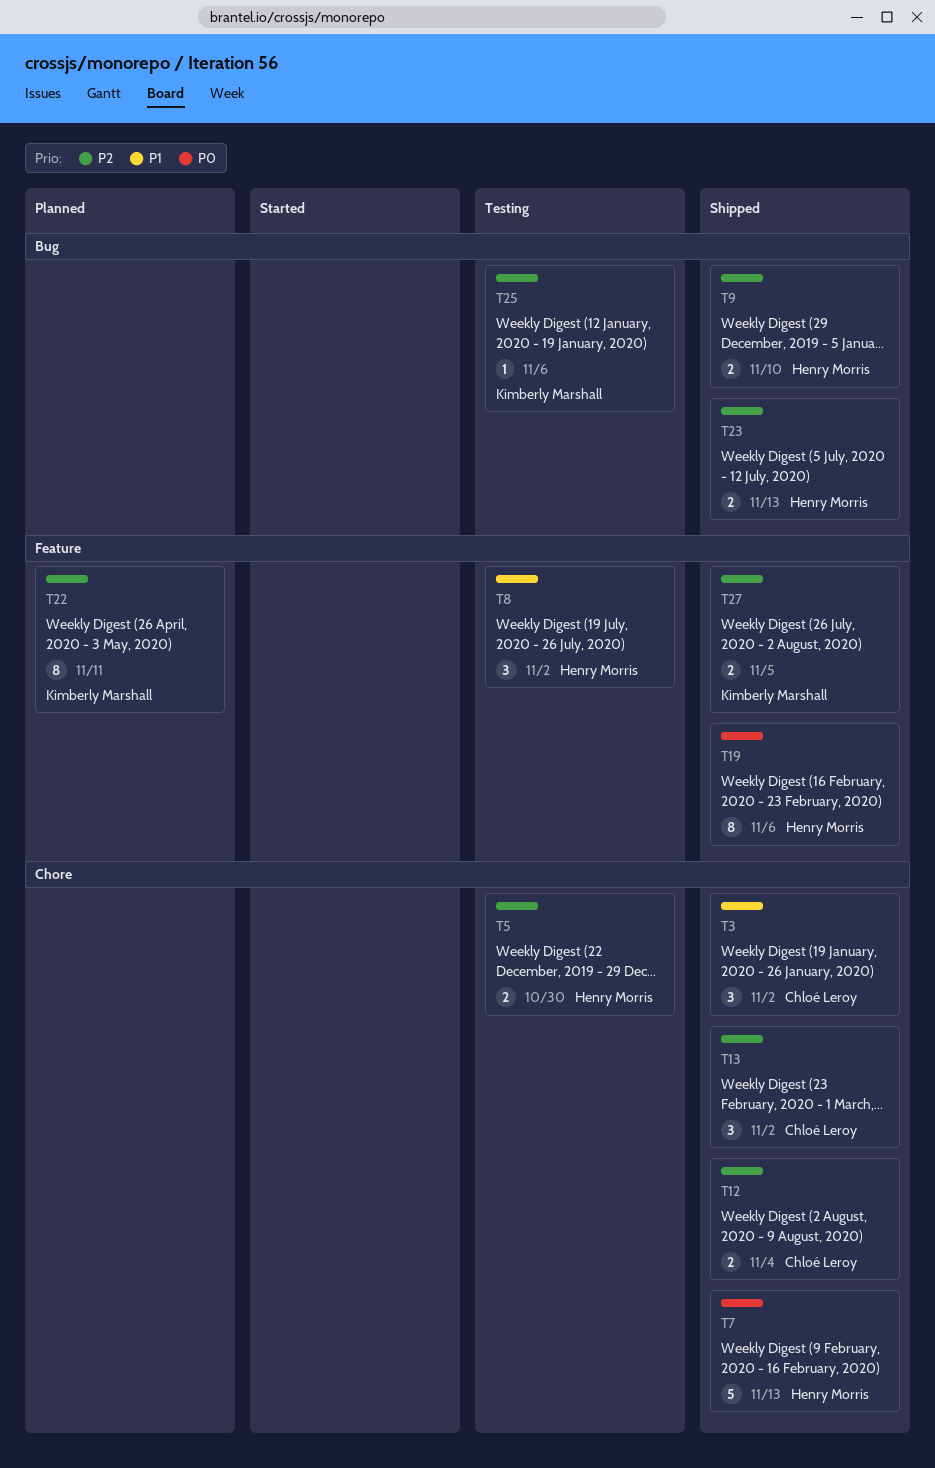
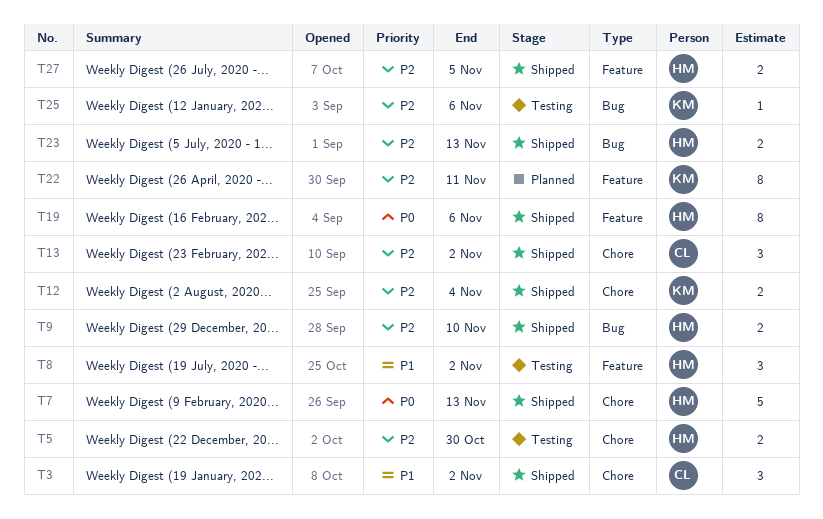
T12, owner: Chloé Leroy -> Kimberly Marshall
T27, owner: Kimberly Marshall -> Henry Morris

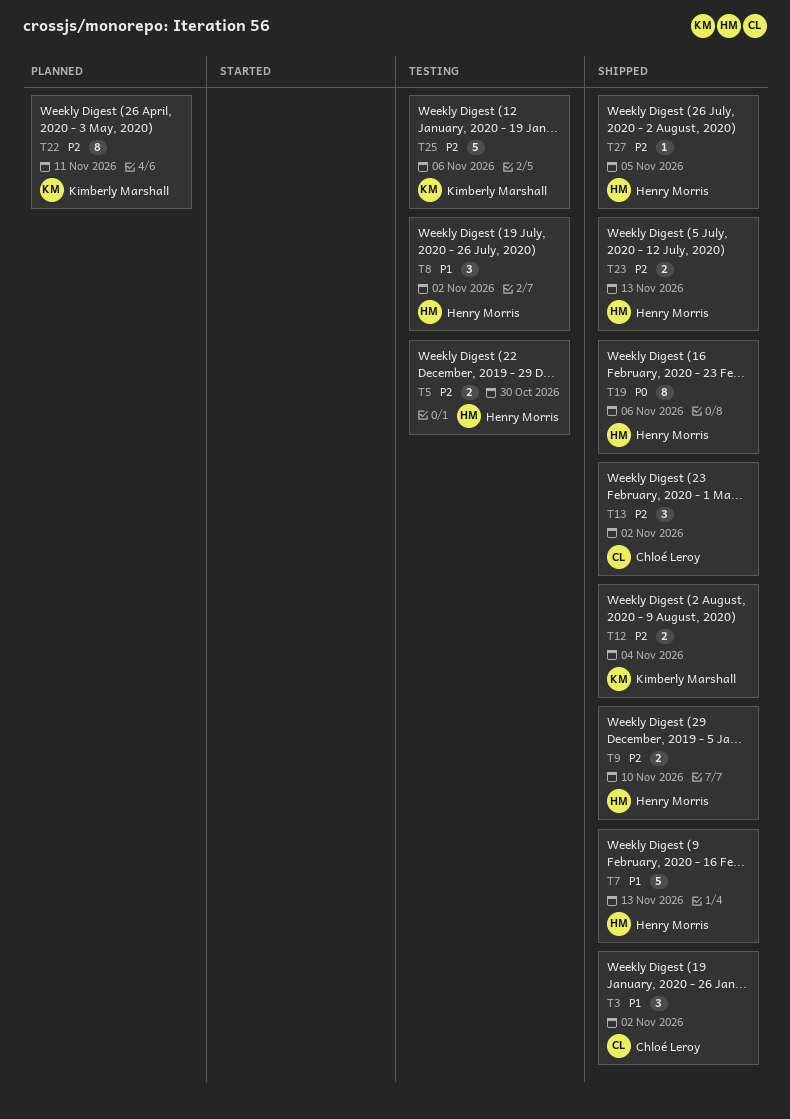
T7, priority: P0 -> P1
T25, estimate: 1 -> 5
T27, estimate: 2 -> 1

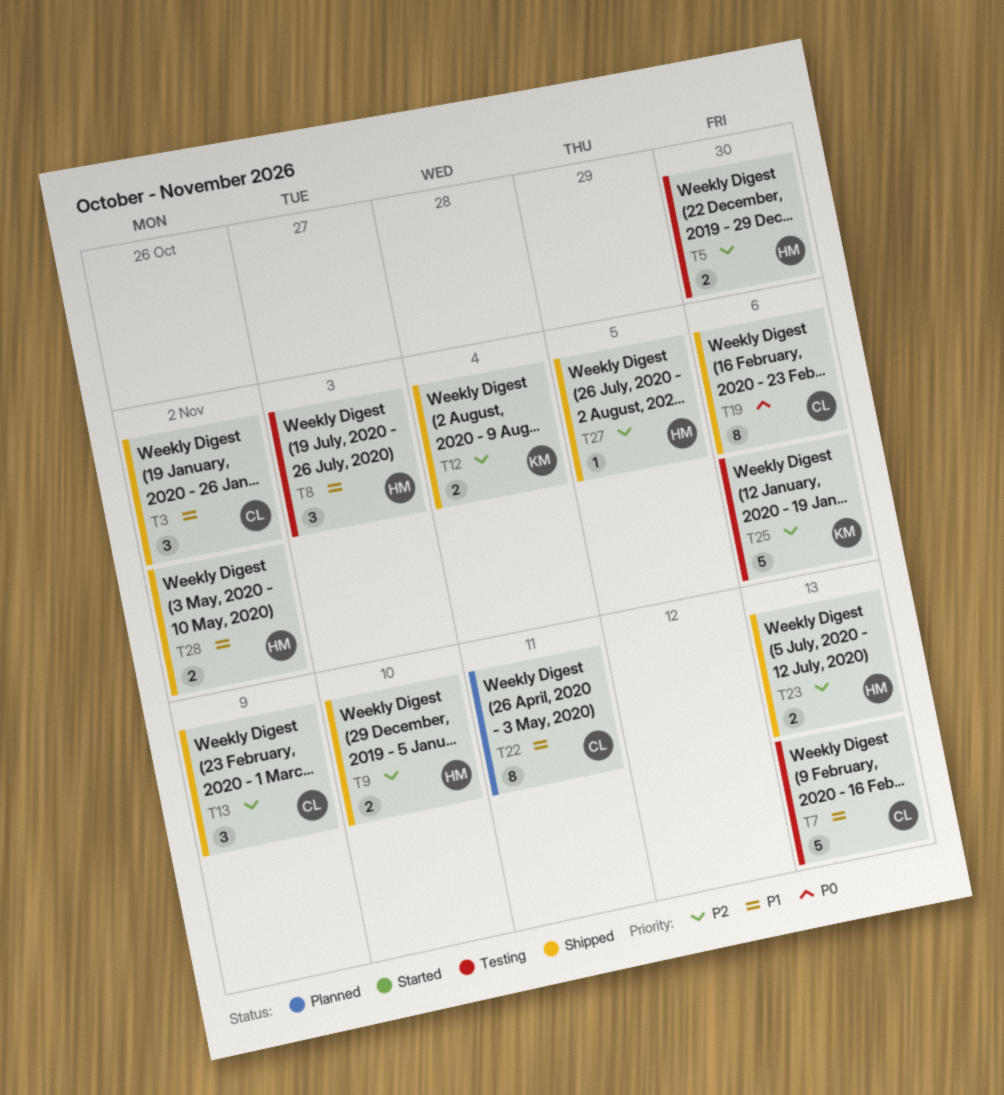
T7, status: Shipped -> Testing
T7, owner: Henry Morris -> Chloé Leroy
T8, due: Nov 2 -> Nov 3
T13, due: Nov 2 -> Nov 9
T19, owner: Henry Morris -> Chloé Leroy
T22, owner: Kimberly Marshall -> Chloé Leroy
T22, priority: P2 -> P1
T28: none -> present

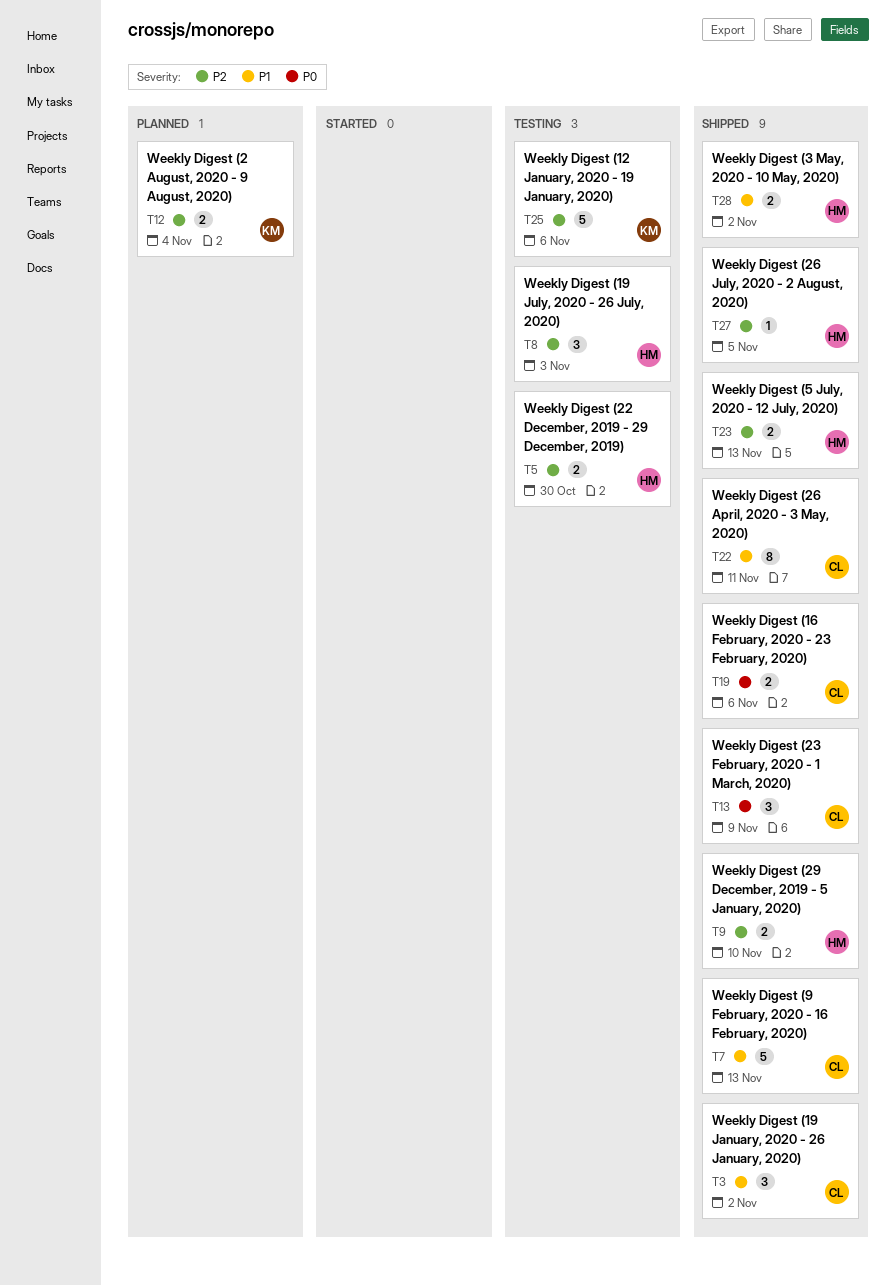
T7, status: Testing -> Shipped
T8, priority: P1 -> P2
T12, status: Shipped -> Planned
T13, priority: P2 -> P0
T19, estimate: 8 -> 2
T22, status: Planned -> Shipped

